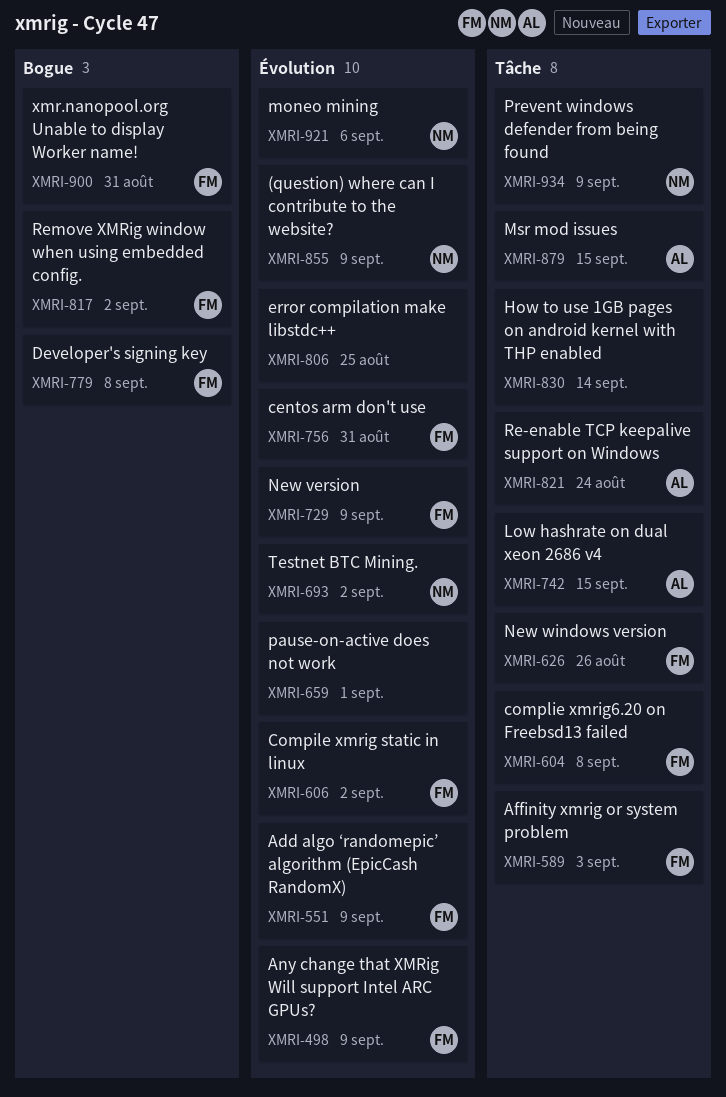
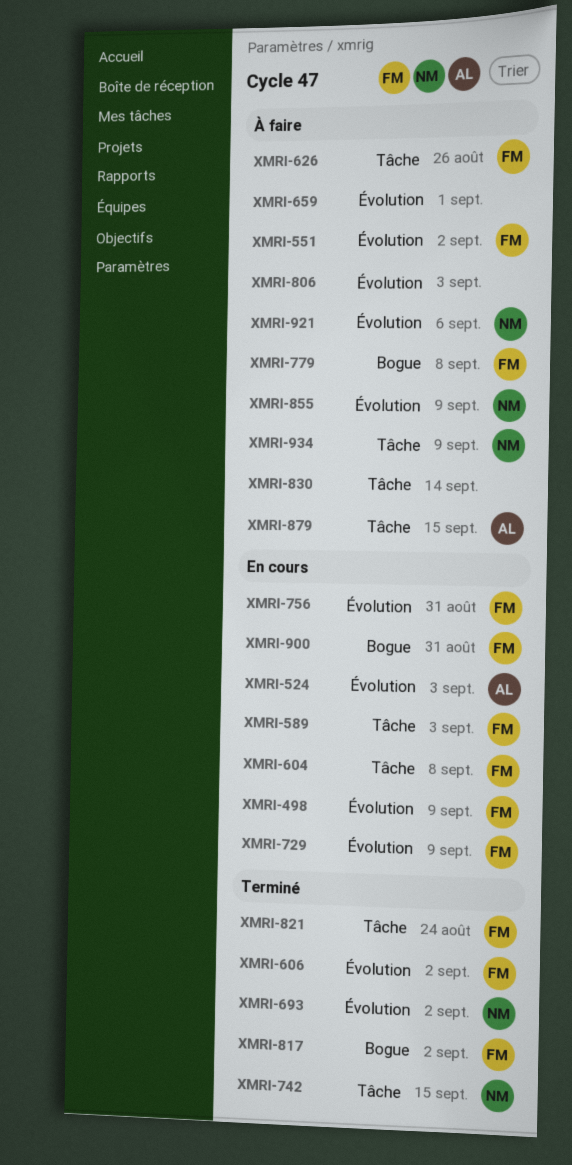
XMRI-524: none -> present
XMRI-551, due: Sep 9 -> Sep 2
XMRI-742, owner: AL -> NM
XMRI-806, due: Aug 25 -> Sep 3
XMRI-821, owner: AL -> FM

